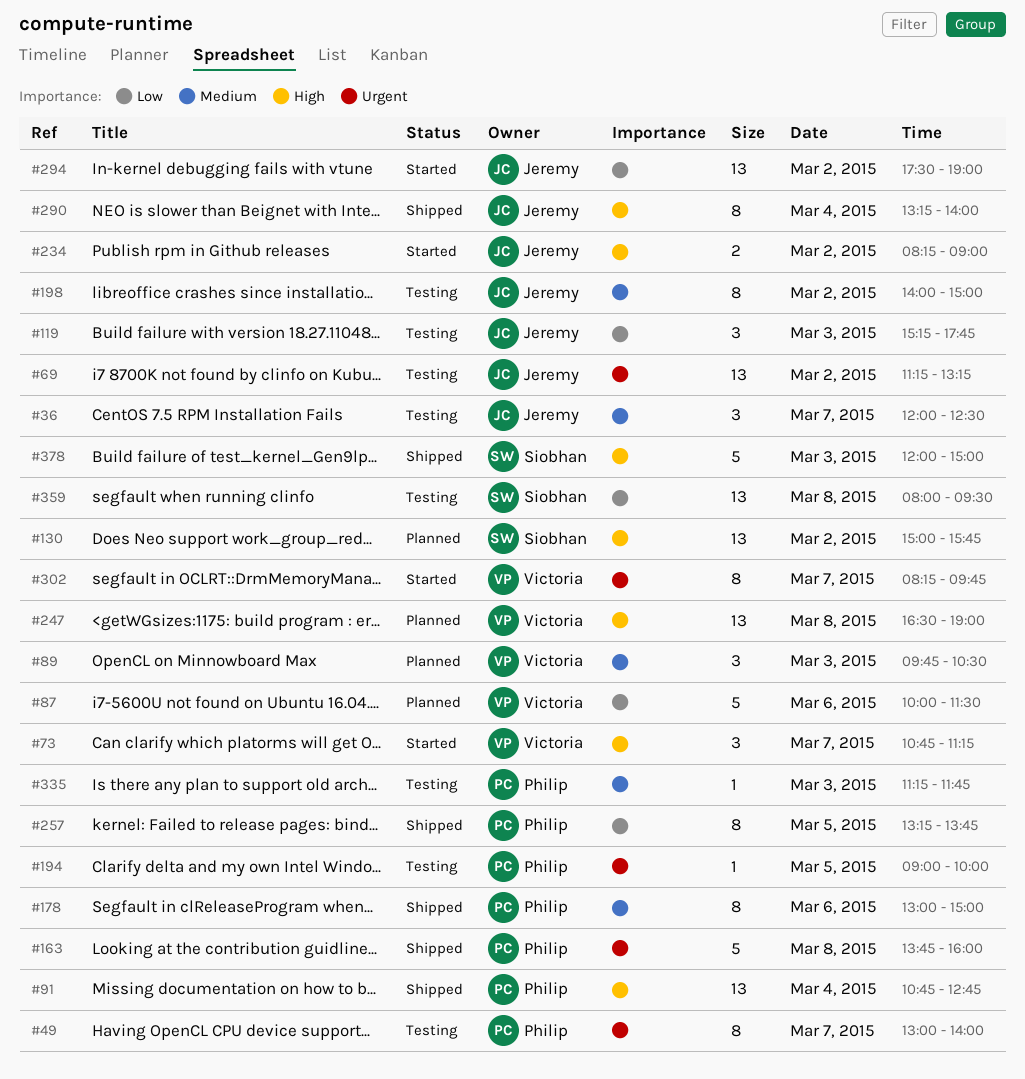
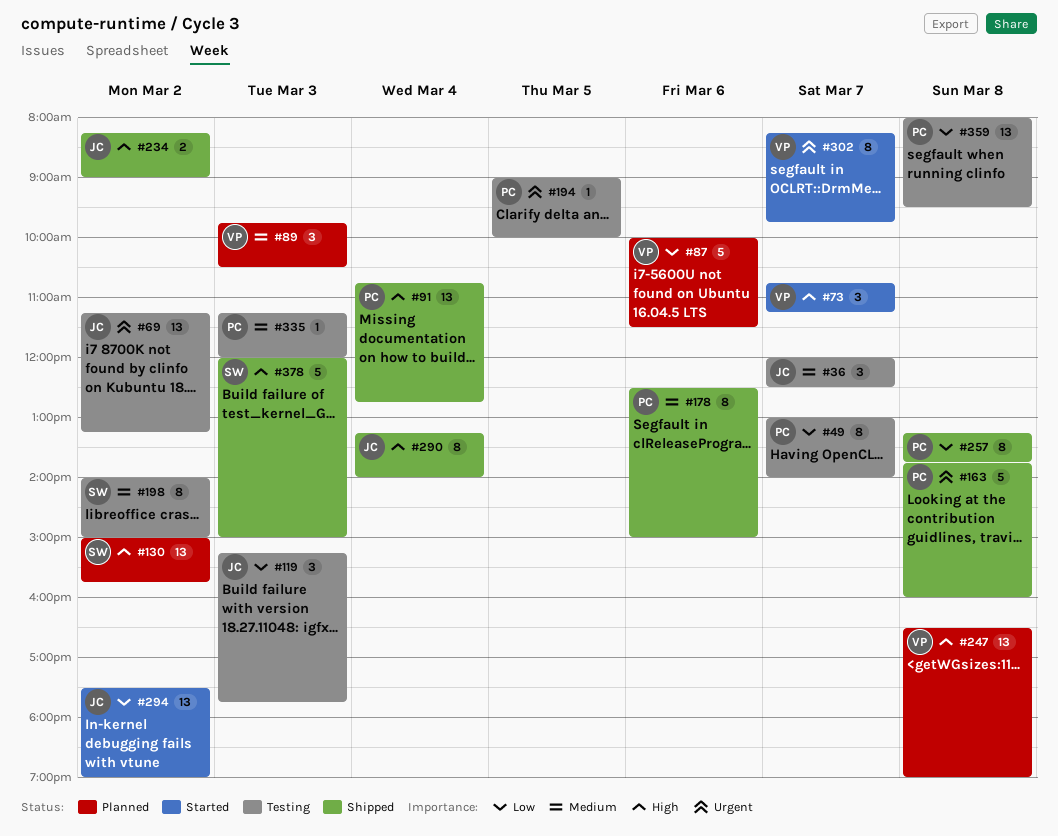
#49, priority: Urgent -> Low
#178, begins: 13:00 -> 12:30
#198, owner: Jeremy -> Siobhan
#234, status: Started -> Shipped
#257, day: Mar 5 -> Mar 8
#335, ends: 11:45 -> 12:00
#359, owner: Siobhan -> Philip

